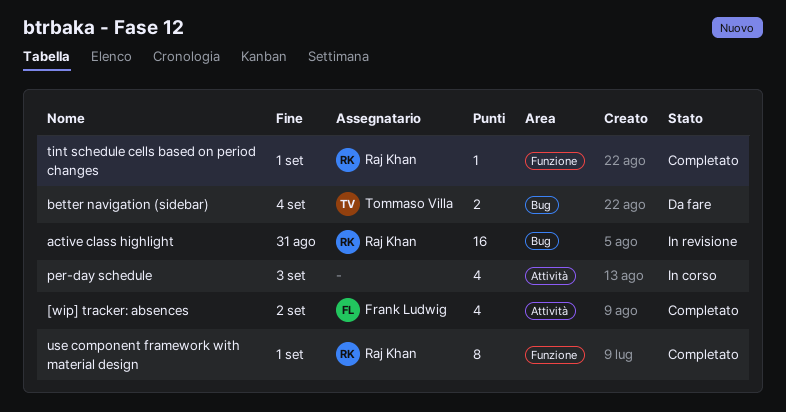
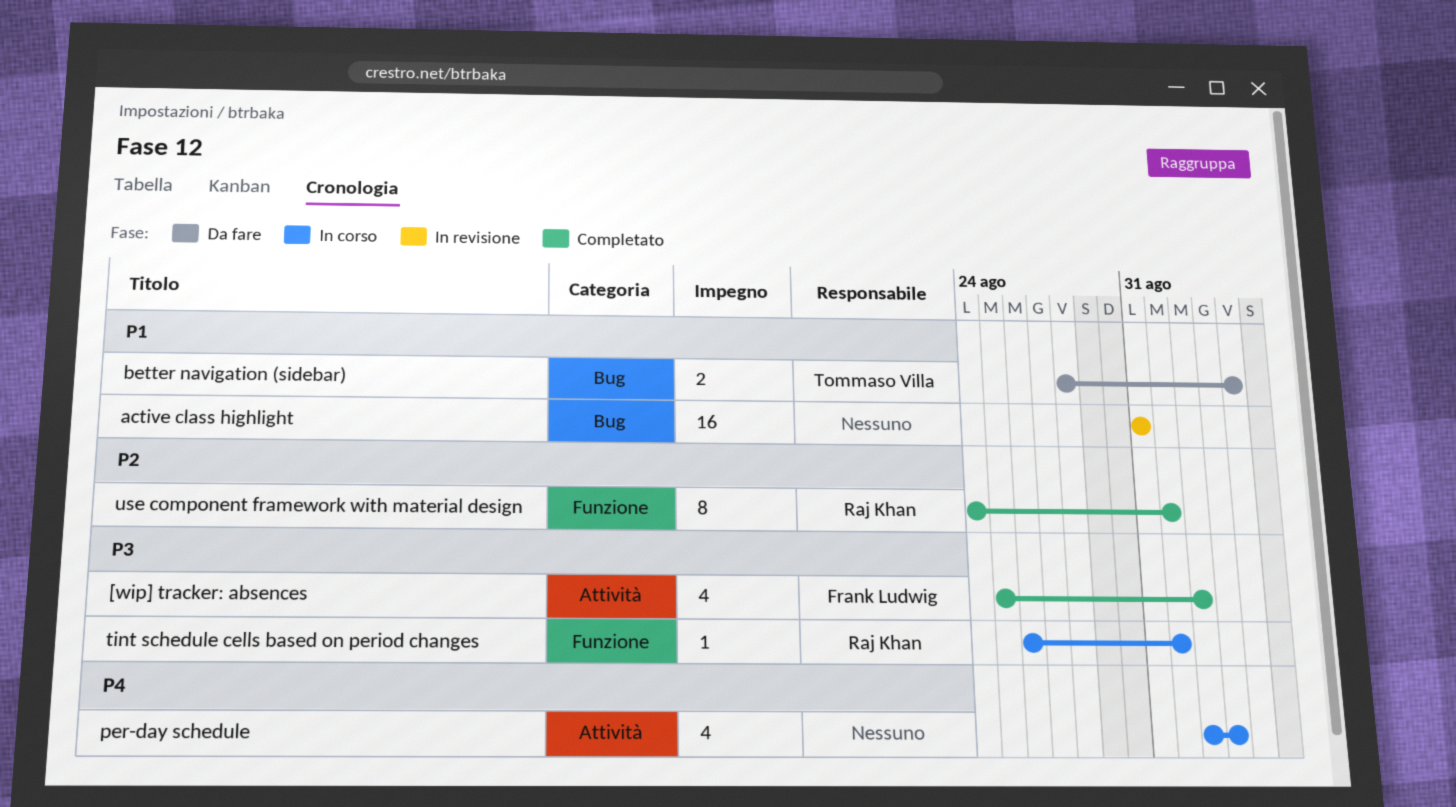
active class highlight, owner: Raj Khan -> none
tint schedule cells based on period changes, status: Completato -> In corso

